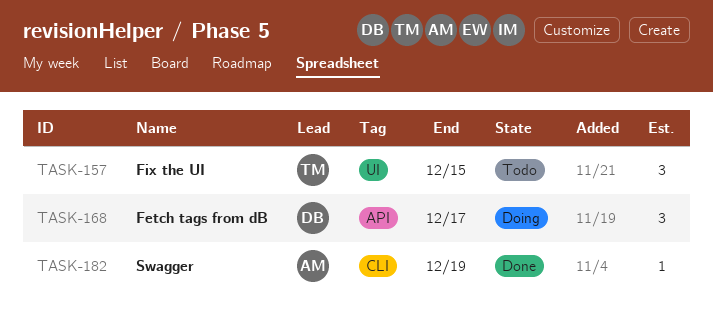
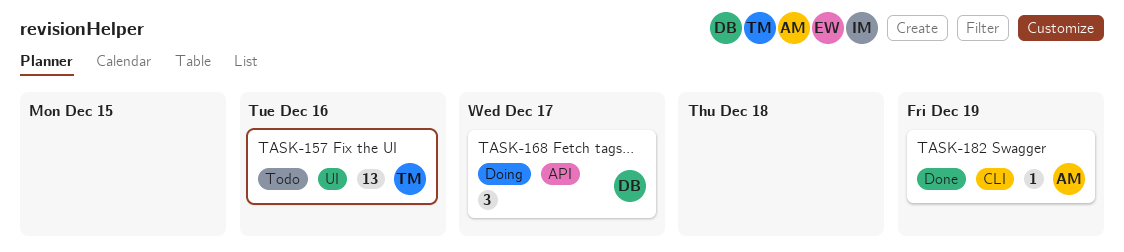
TASK-157, estimate: 3 -> 13
TASK-157, due: Dec 15 -> Dec 16

